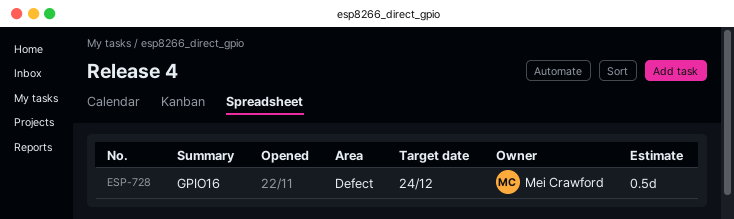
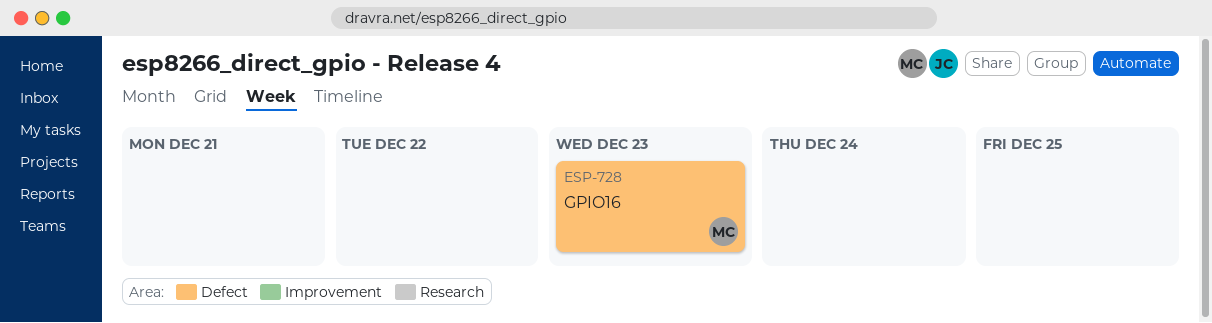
ESP-728, due: Dec 24 -> Dec 23

